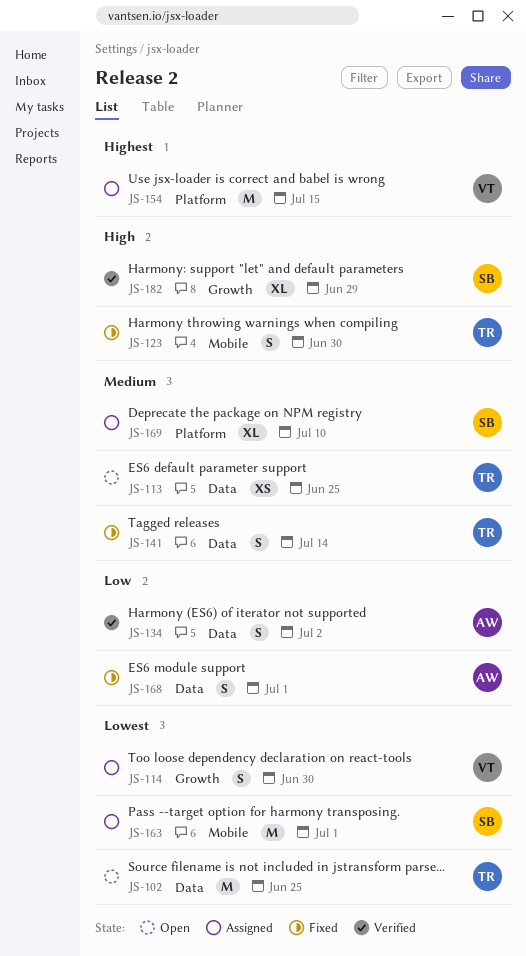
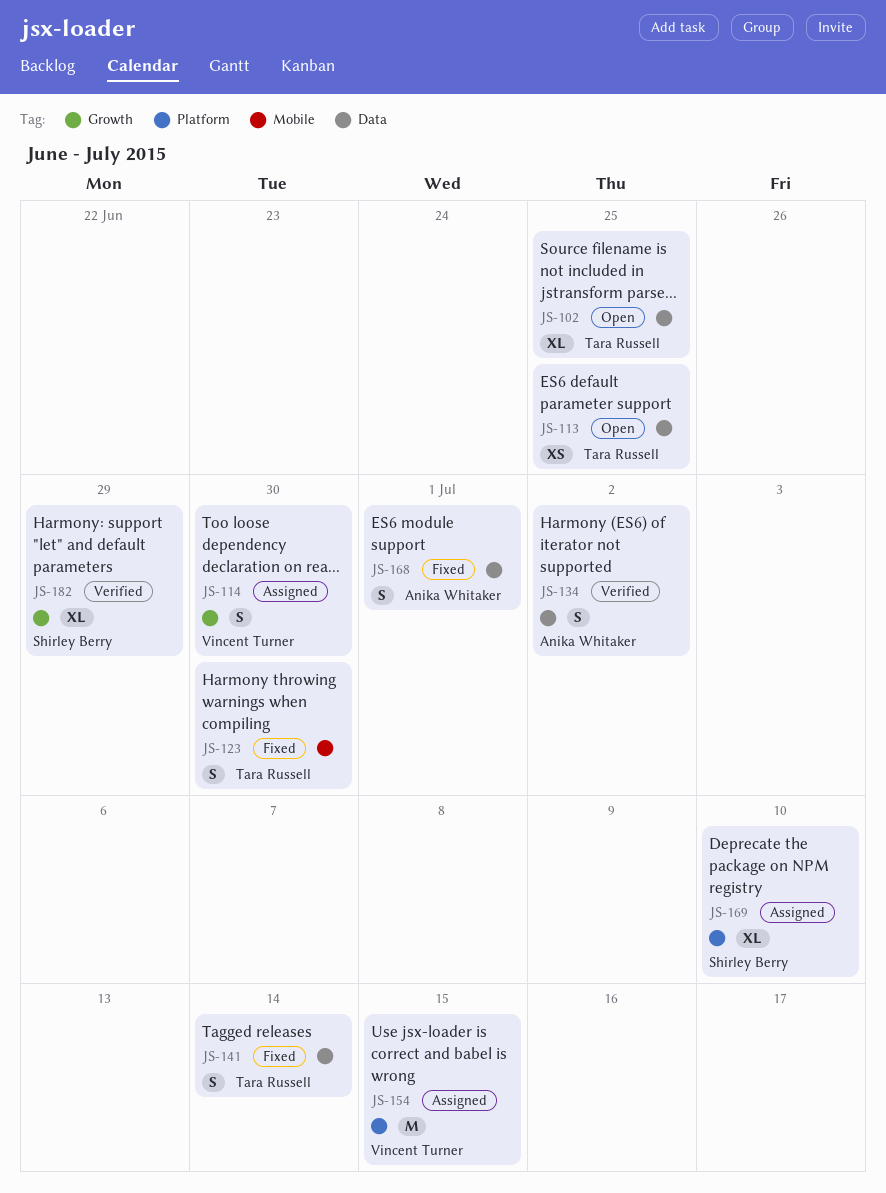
JS-102, estimate: M -> XL
JS-163: present -> none

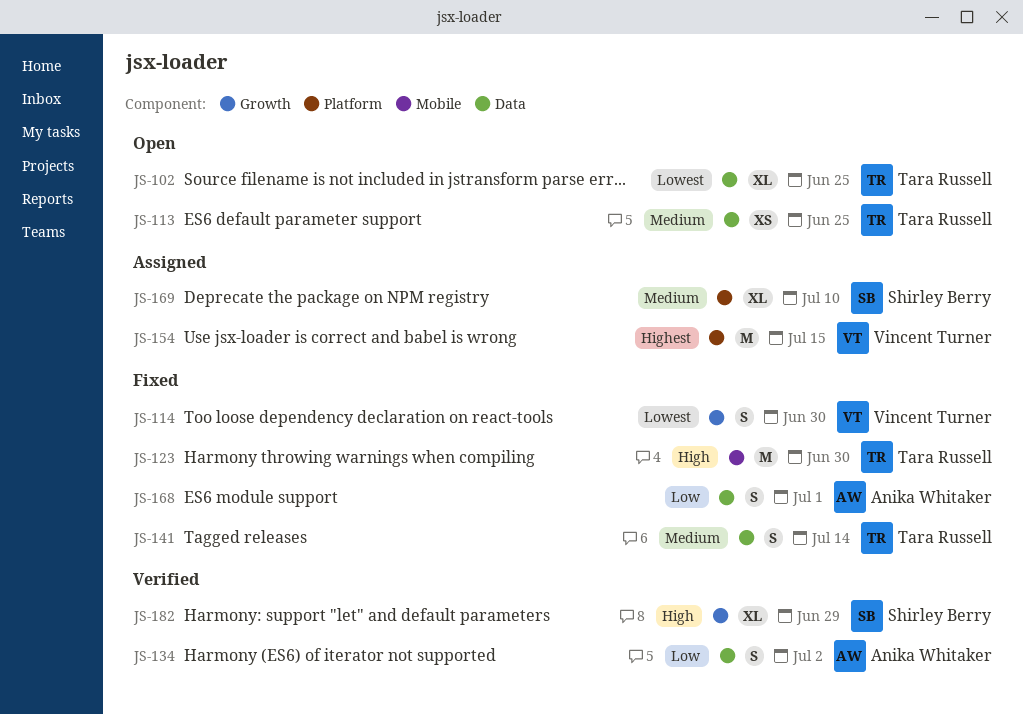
JS-114, status: Assigned -> Fixed
JS-123, estimate: S -> M

